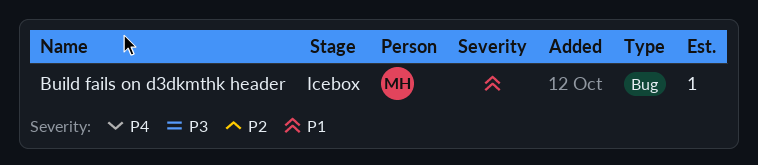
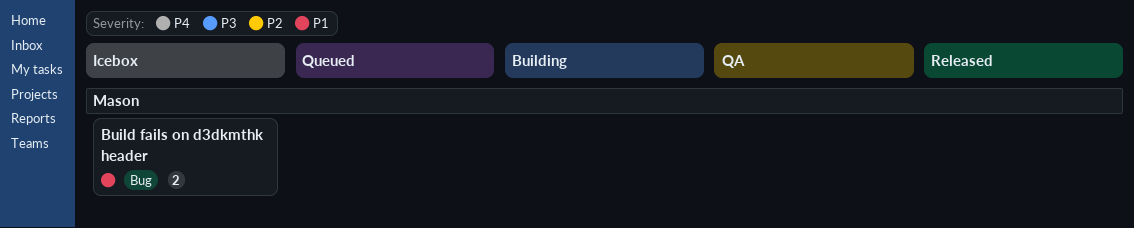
Build fails on d3dkmthk header, estimate: 1 -> 2

